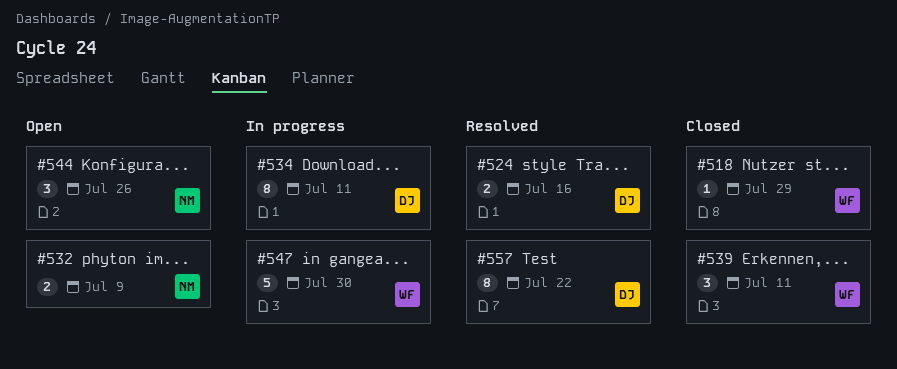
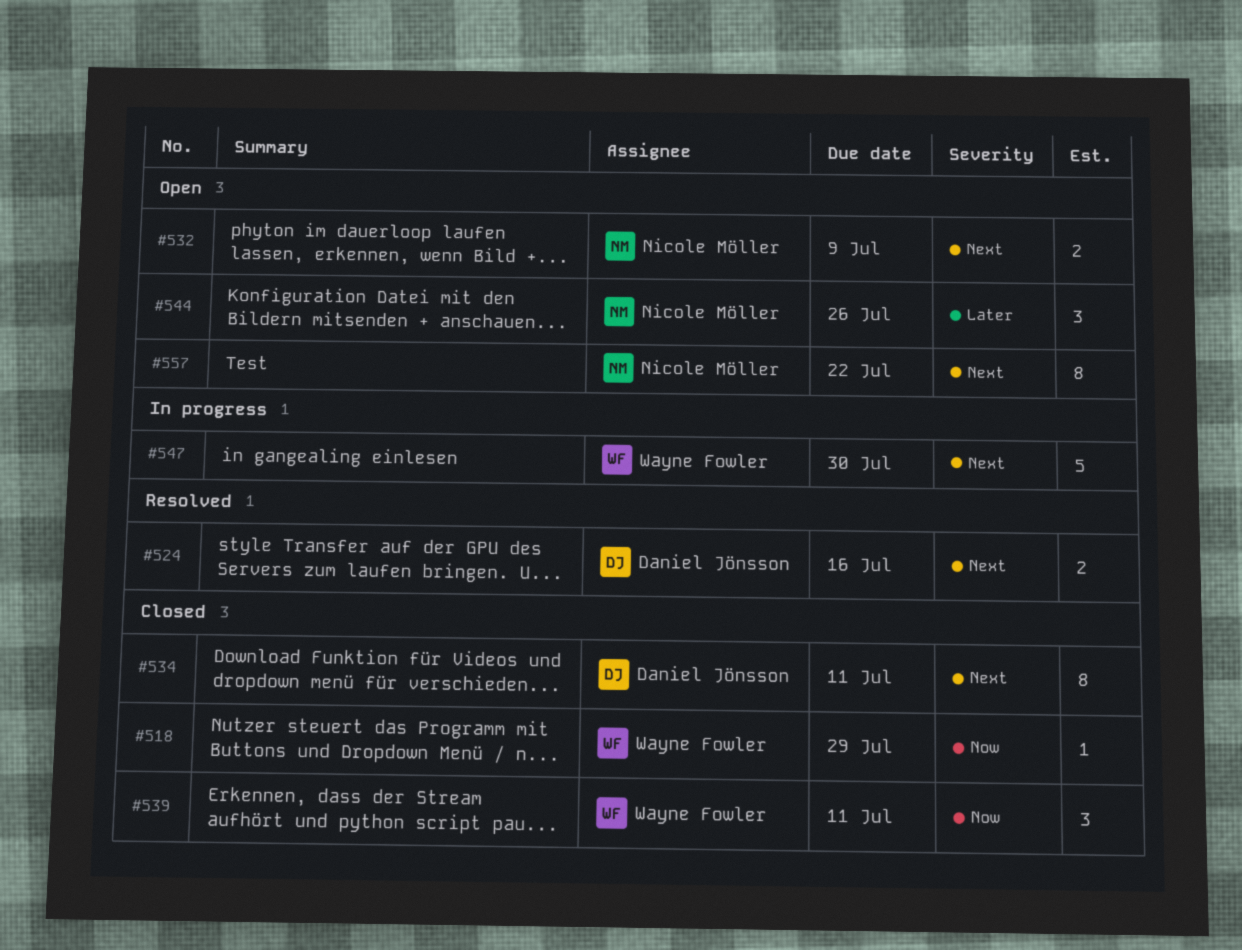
#534, status: In progress -> Closed
#557, status: Resolved -> Open
#557, owner: Daniel Jönsson -> Nicole Möller

